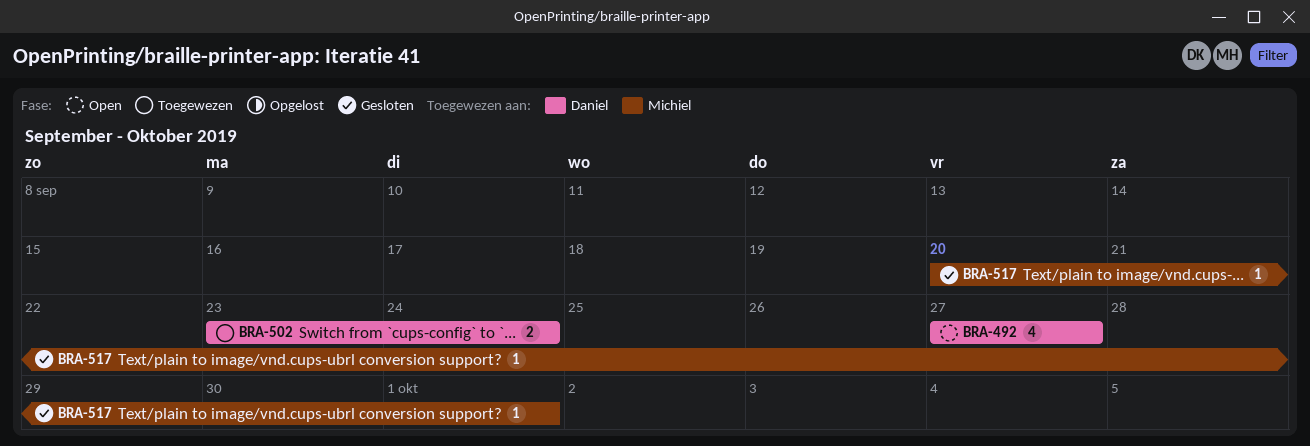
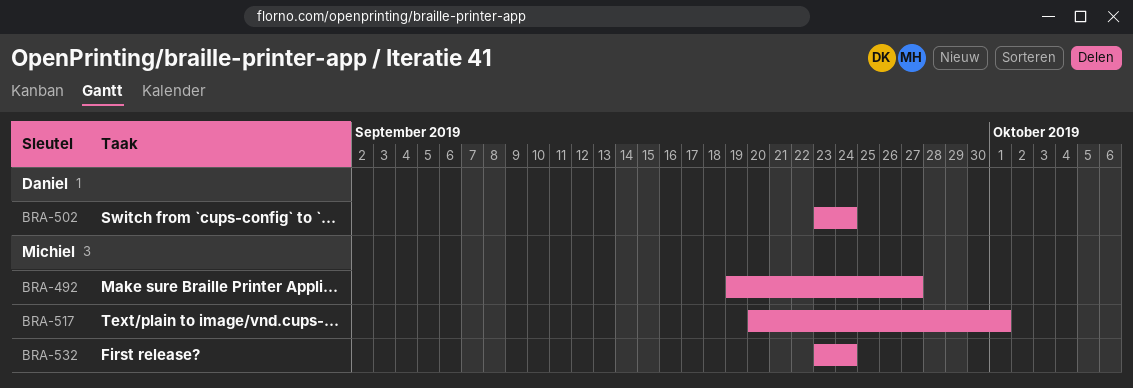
BRA-492, owner: Daniel -> Michiel
BRA-492, start: Sep 27 -> Sep 19
BRA-532: none -> present

